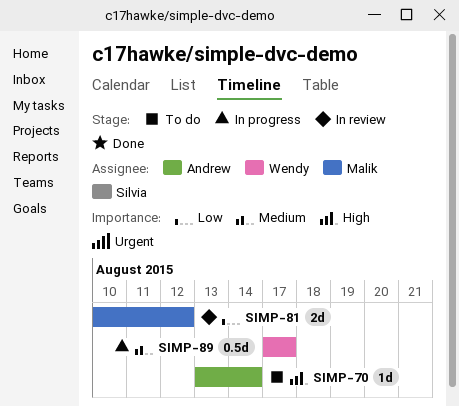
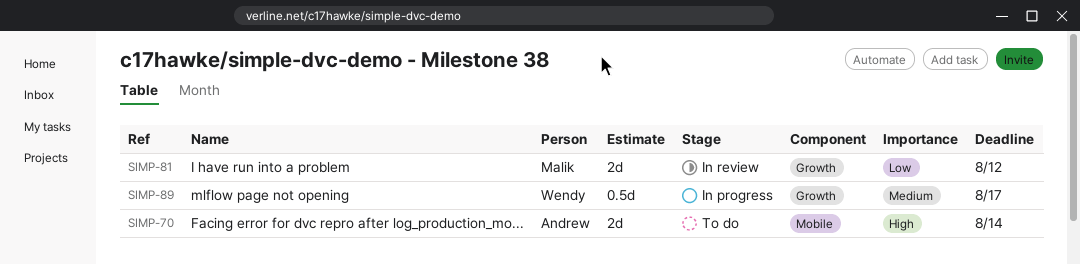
SIMP-70, estimate: 1d -> 2d

